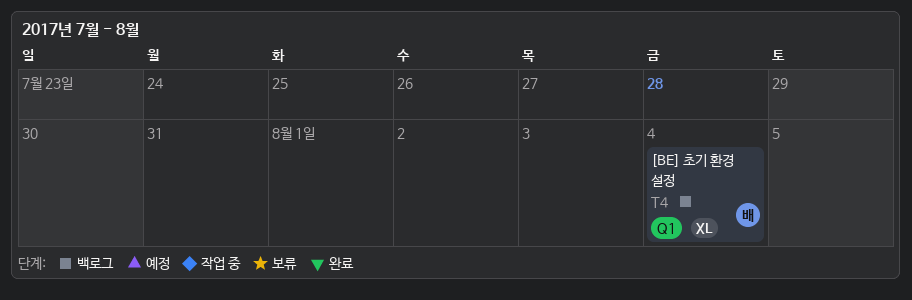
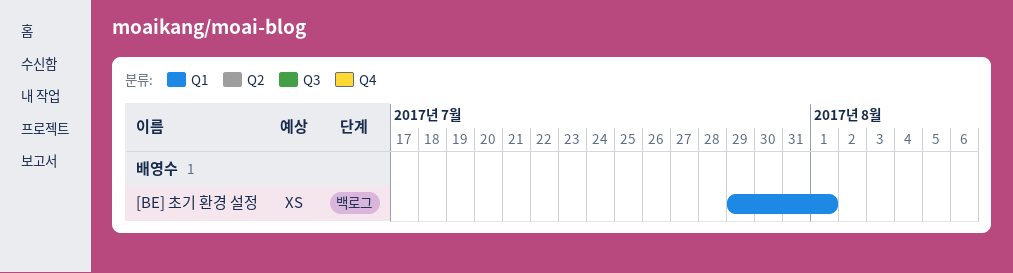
[BE] 초기 환경 설정, estimate: XL -> XS
[BE] 초기 환경 설정, due: Aug 4 -> Aug 1

